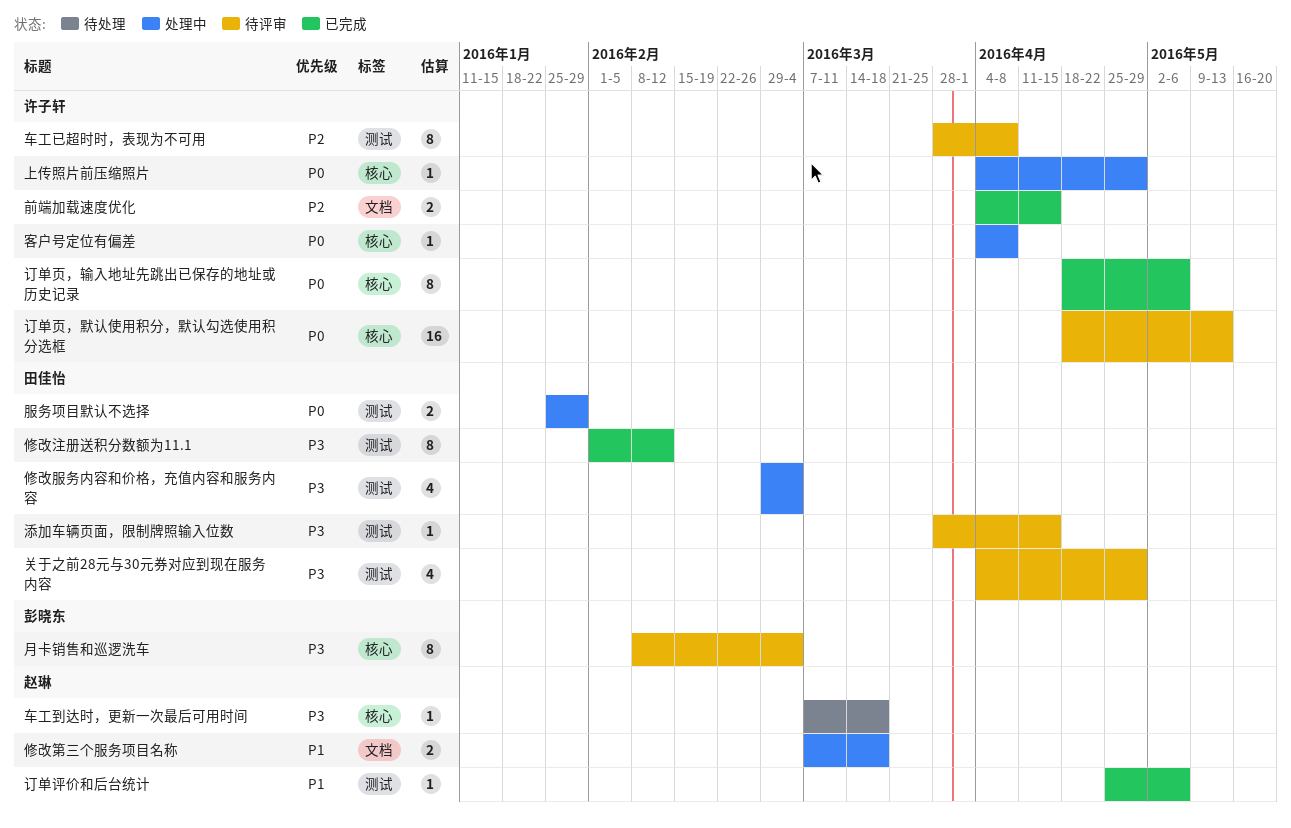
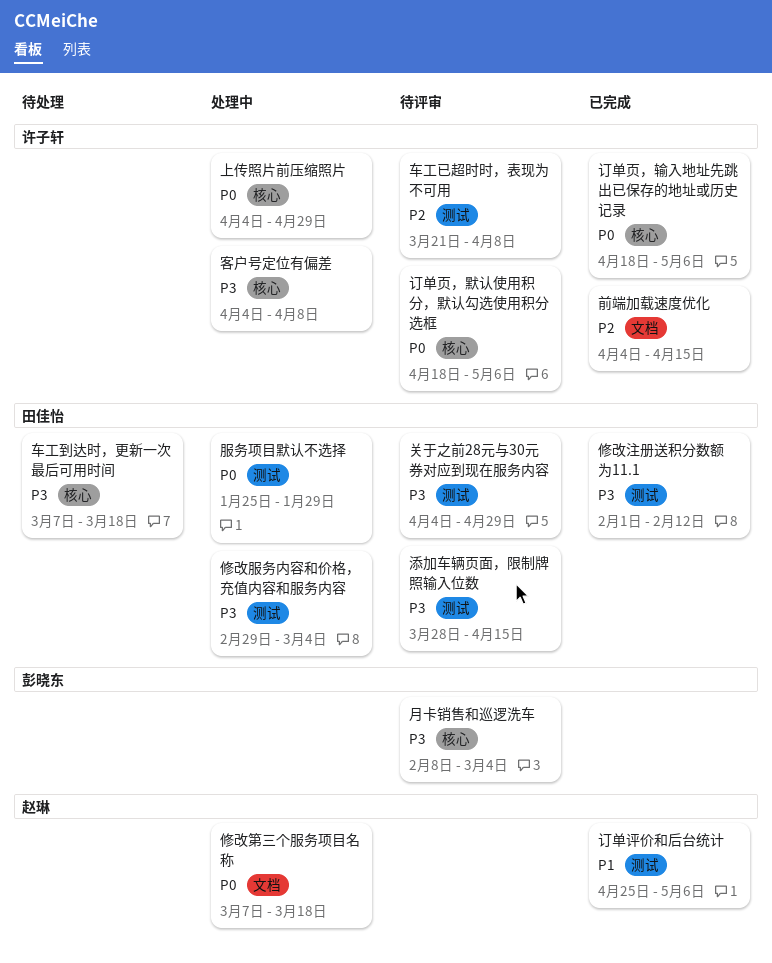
修改第三个服务项目名称, priority: P1 -> P0
客户号定位有偏差, priority: P0 -> P3
订单页，默认使用积分，默认勾选使用积分选框, due: May 13 -> May 6
车工到达时，更新一次最后可用时间, owner: 赵琳 -> 田佳怡
车工已超时时，表现为不可用, start: Mar 28 -> Mar 21

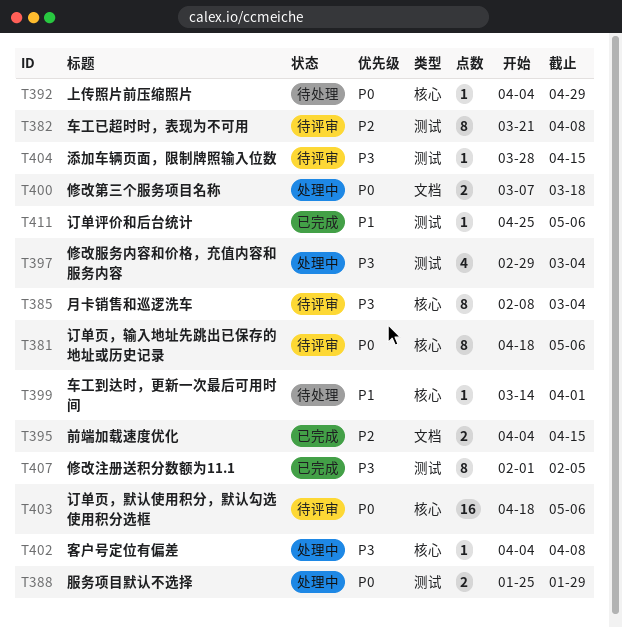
上传照片前压缩照片, status: 处理中 -> 待处理
修改注册送积分数额为11.1, due: Feb 12 -> Feb 5
关于之前28元与30元券对应到现在服务内容: present -> none
订单页，输入地址先跳出已保存的地址或历史记录, status: 已完成 -> 待评审
车工到达时，更新一次最后可用时间, priority: P3 -> P1
车工到达时，更新一次最后可用时间, start: Mar 7 -> Mar 14
车工到达时，更新一次最后可用时间, due: Mar 18 -> Apr 1

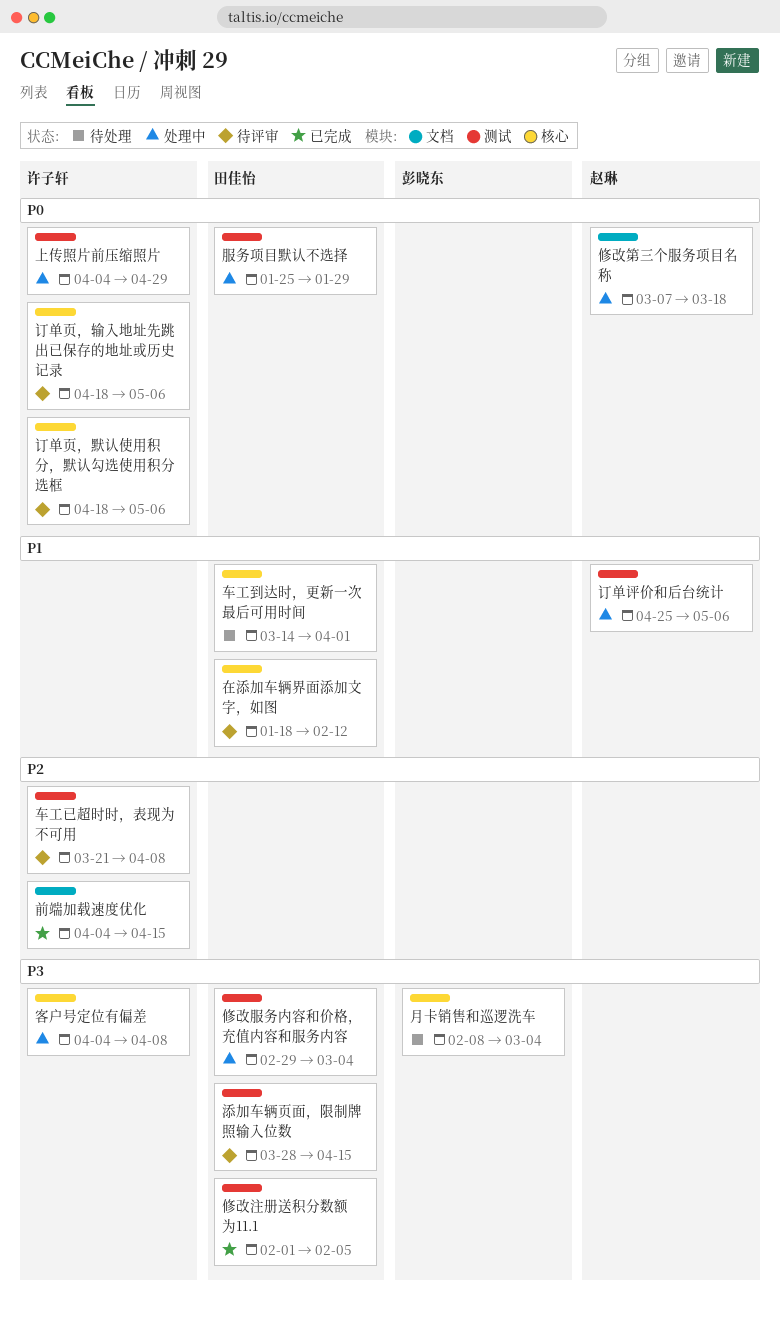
上传照片前压缩照片, status: 待处理 -> 处理中
上传照片前压缩照片, label: 核心 -> 测试
在添加车辆界面添加文字，如图: none -> present
月卡销售和巡逻洗车, status: 待评审 -> 待处理
订单评价和后台统计, status: 已完成 -> 处理中

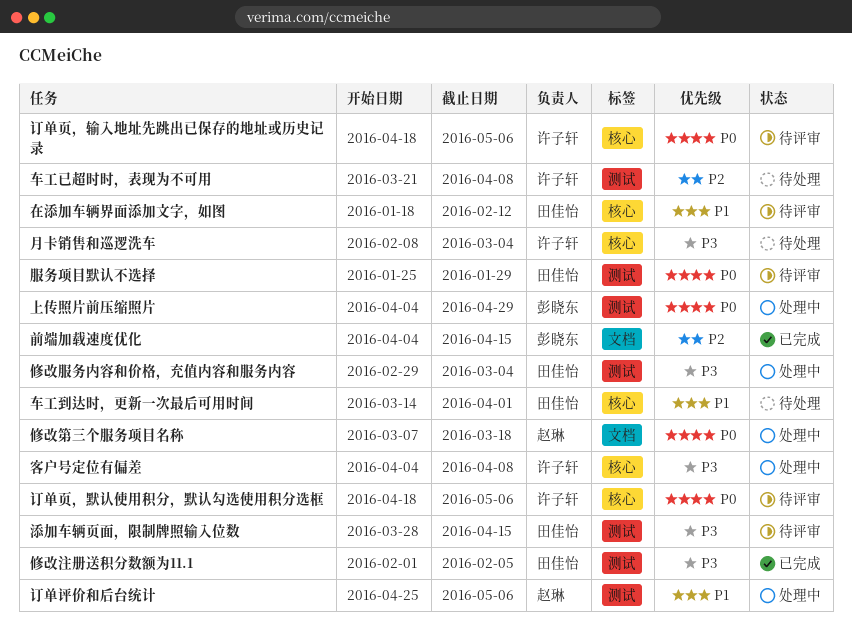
上传照片前压缩照片, owner: 许子轩 -> 彭晓东
前端加载速度优化, owner: 许子轩 -> 彭晓东
月卡销售和巡逻洗车, owner: 彭晓东 -> 许子轩
服务项目默认不选择, status: 处理中 -> 待评审
车工已超时时，表现为不可用, status: 待评审 -> 待处理

